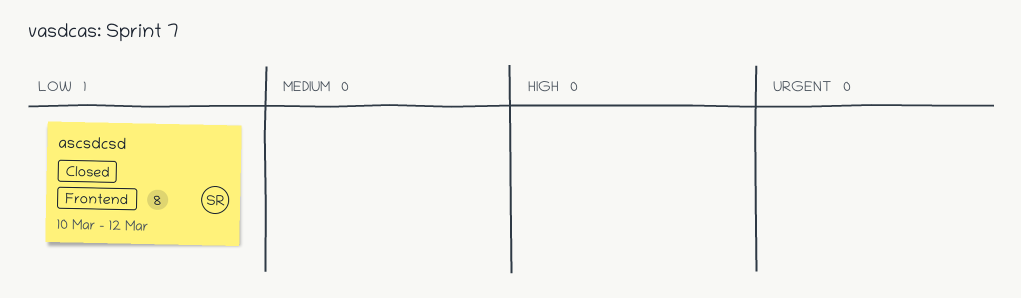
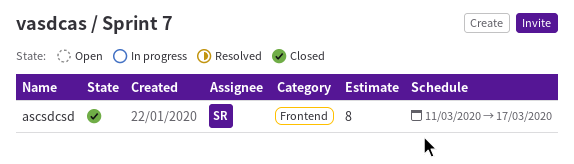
ascsdcsd, start: Mar 10 -> Mar 11
ascsdcsd, due: Mar 12 -> Mar 17

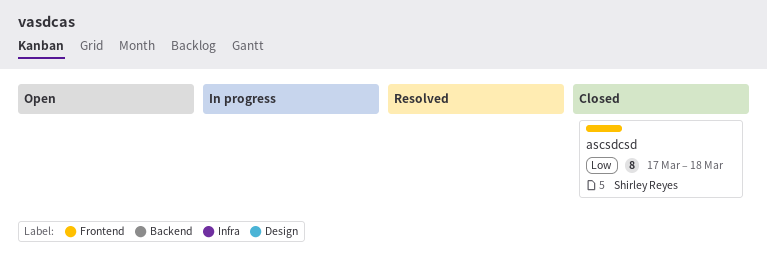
ascsdcsd, start: Mar 11 -> Mar 17
ascsdcsd, due: Mar 17 -> Mar 18

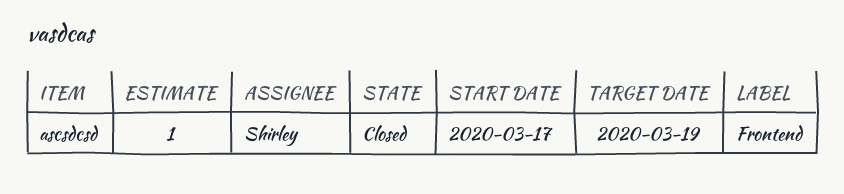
ascsdcsd, estimate: 8 -> 1
ascsdcsd, due: Mar 18 -> Mar 19

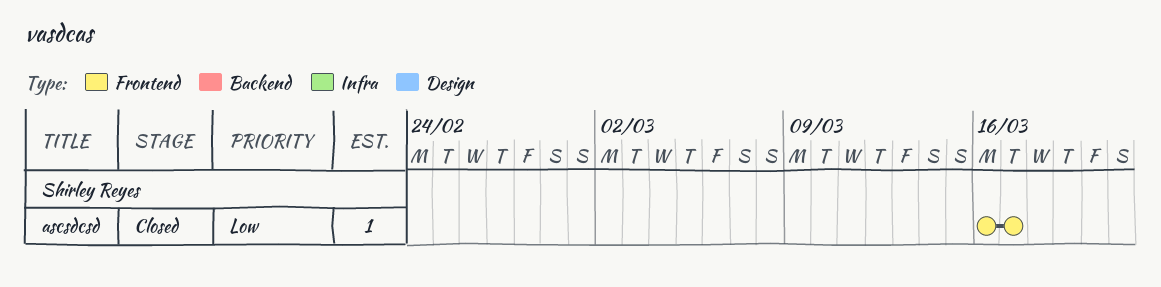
ascsdcsd, start: Mar 17 -> Mar 16
ascsdcsd, due: Mar 19 -> Mar 17

